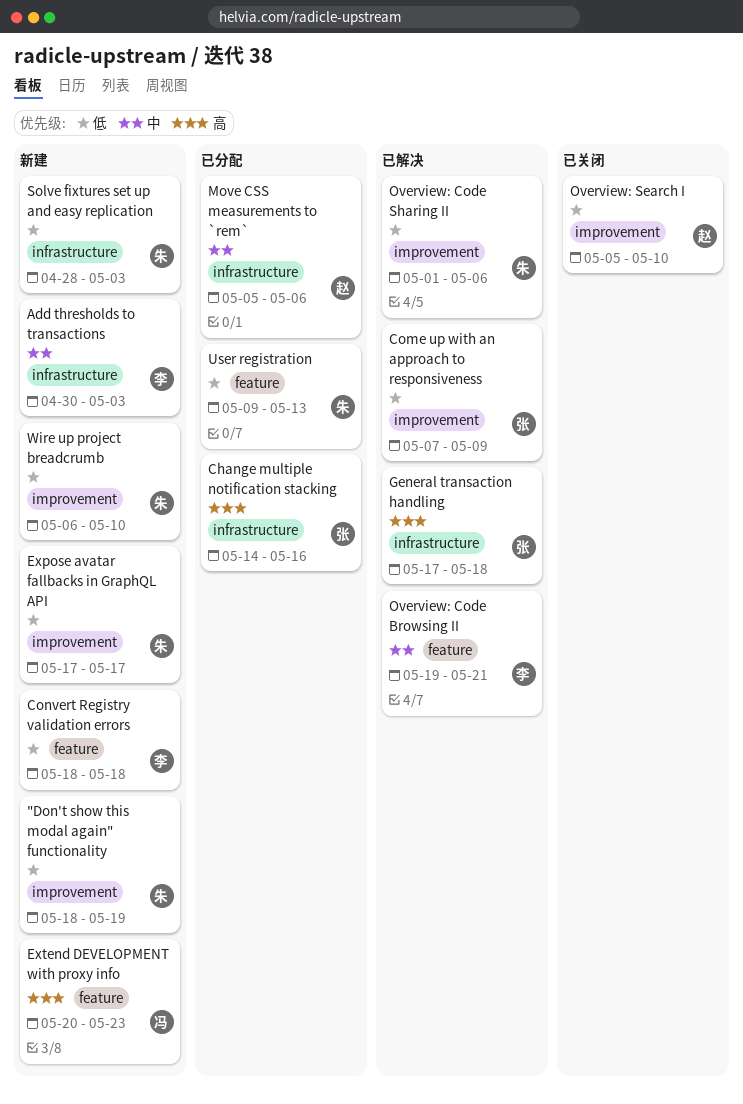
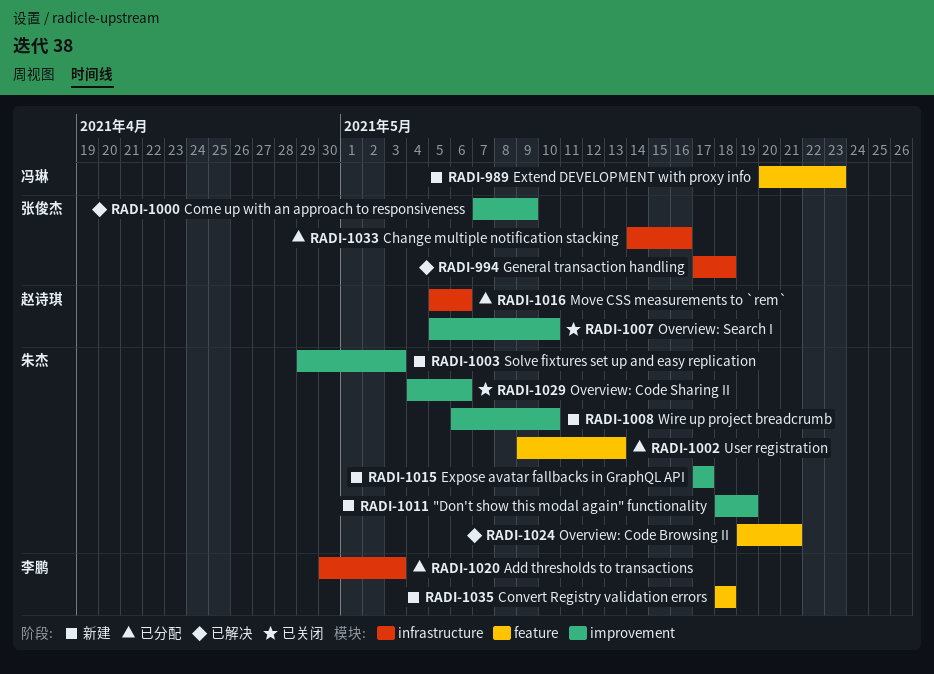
Add thresholds to transactions, status: 新建 -> 已分配
Overview: Code Browsing II, owner: 李鹏 -> 朱杰
Overview: Code Sharing II, status: 已解决 -> 已关闭
Overview: Code Sharing II, start: May 1 -> May 4
Solve fixtures set up and easy replication, label: infrastructure -> improvement
Solve fixtures set up and easy replication, start: Apr 28 -> Apr 29

